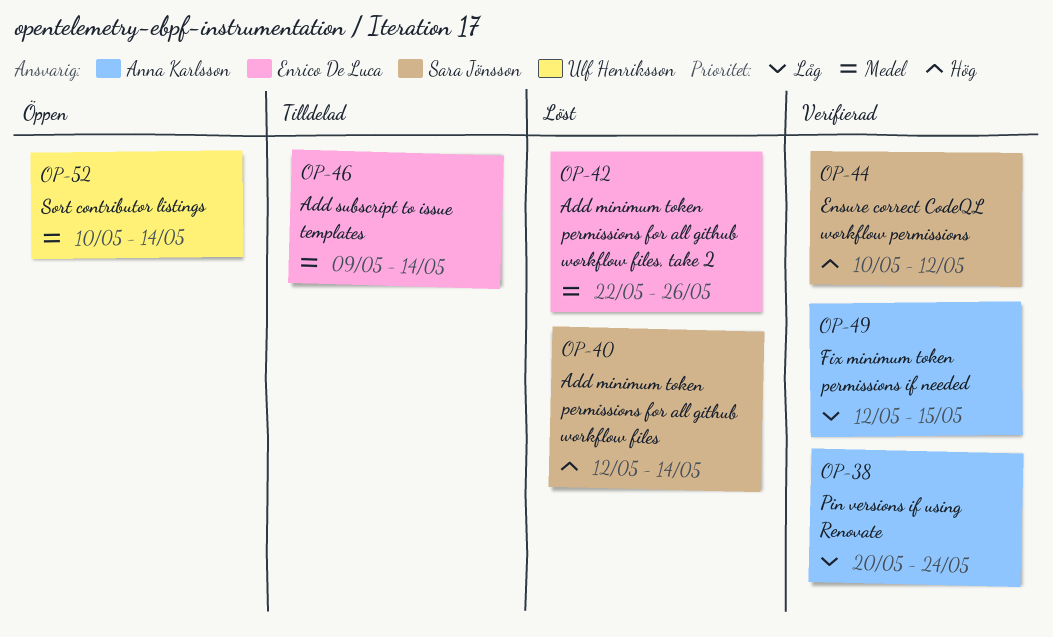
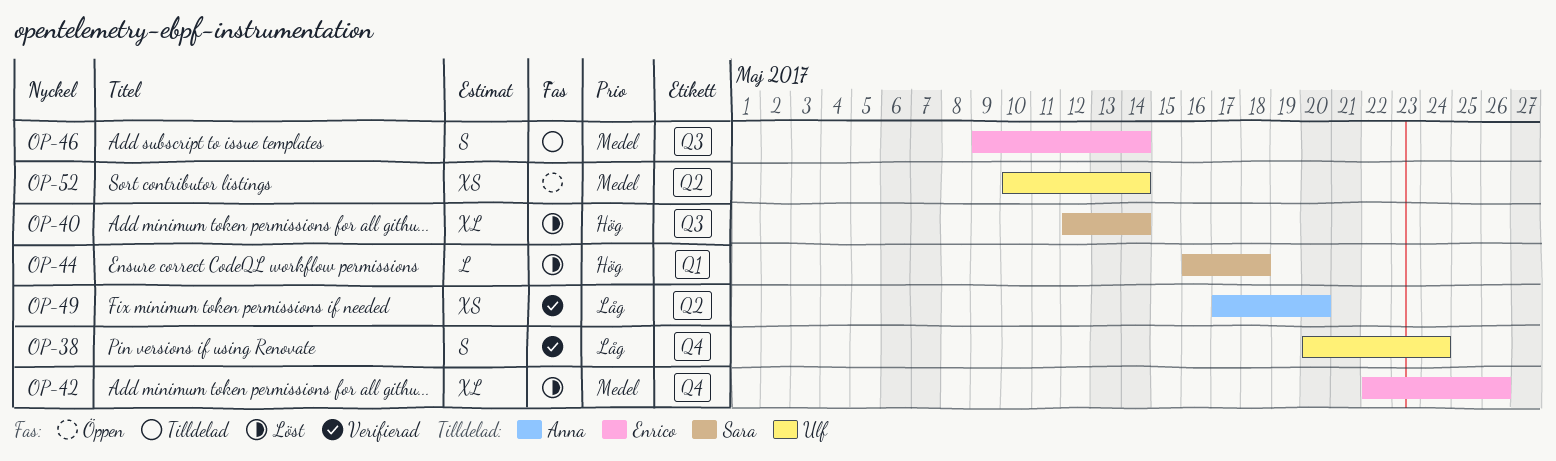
OP-38, owner: Anna Karlsson -> Ulf Henriksson
OP-44, status: Verifierad -> Löst
OP-44, start: May 10 -> May 16
OP-44, due: May 12 -> May 18
OP-49, start: May 12 -> May 17
OP-49, due: May 15 -> May 20

